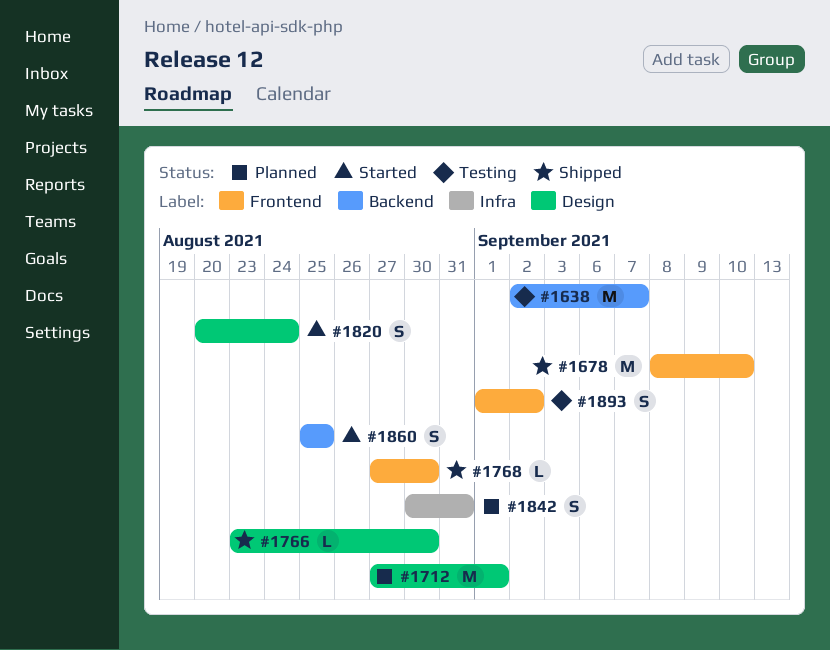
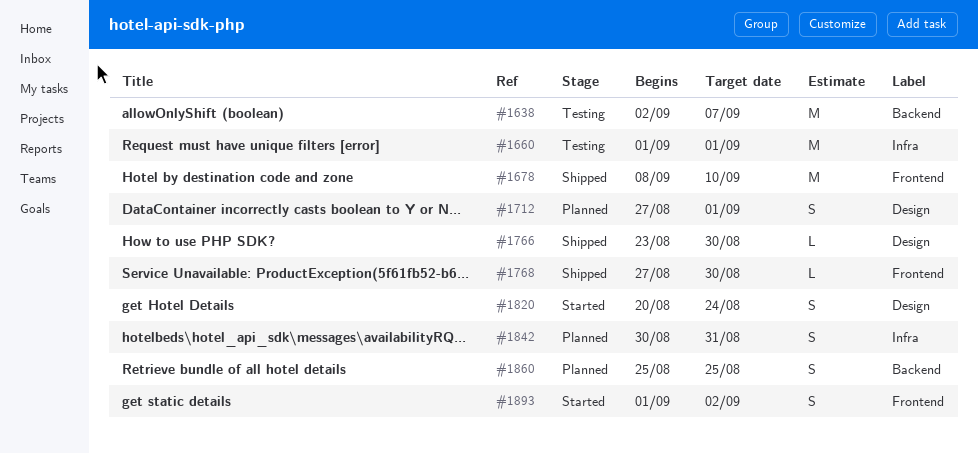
#1660: none -> present
#1712, estimate: M -> S
#1860, status: Started -> Planned
#1893, status: Testing -> Started

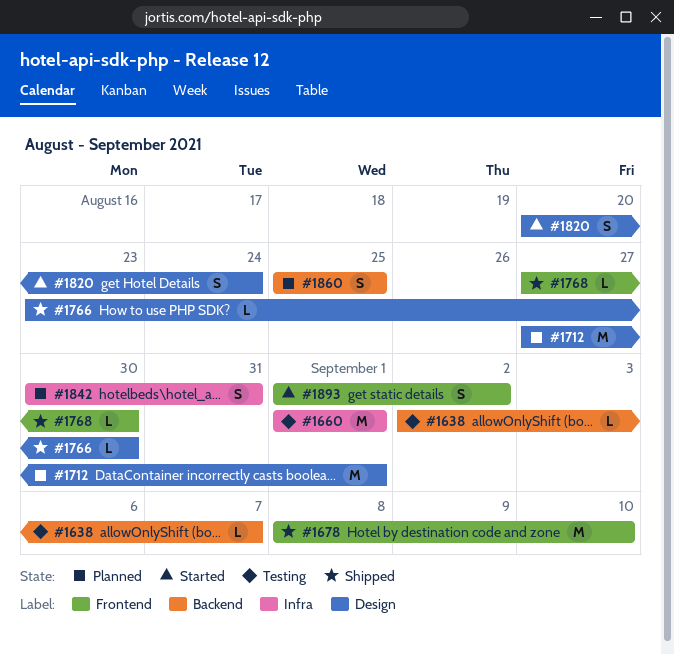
#1638, estimate: M -> L
#1712, estimate: S -> M

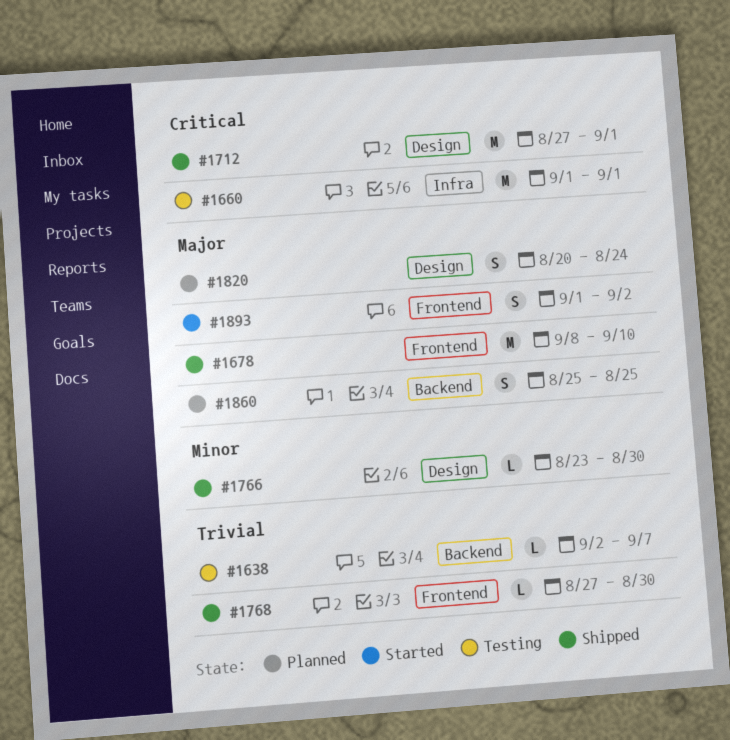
#1712, status: Planned -> Shipped
#1820, status: Started -> Planned
#1842: present -> none

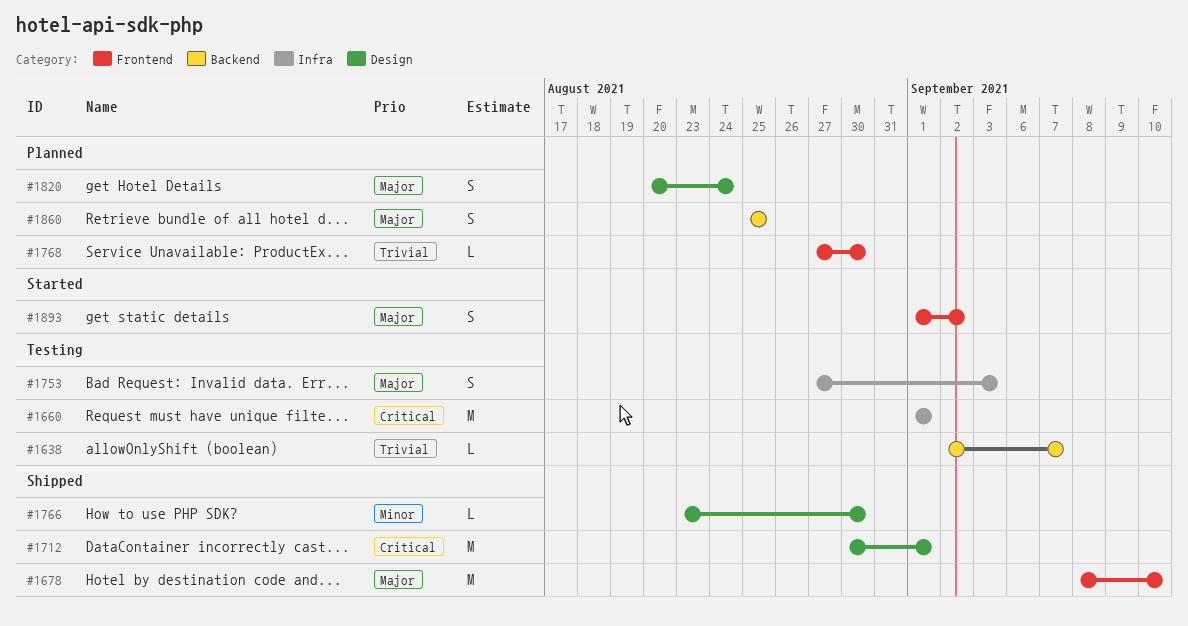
#1712, start: Aug 27 -> Aug 30
#1753: none -> present
#1768, status: Shipped -> Planned

